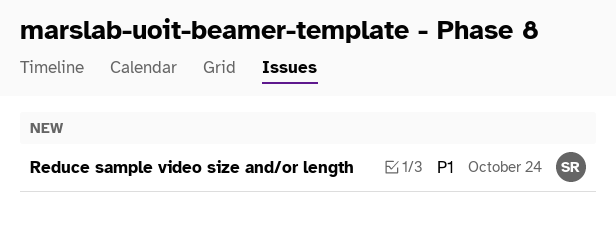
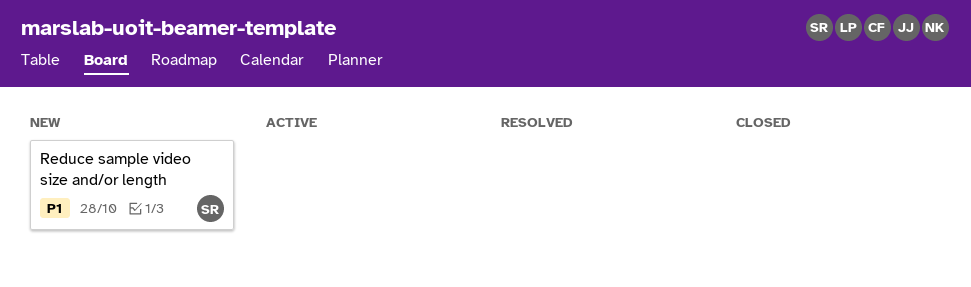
Reduce sample video size and/or length, due: Oct 24 -> Oct 28

